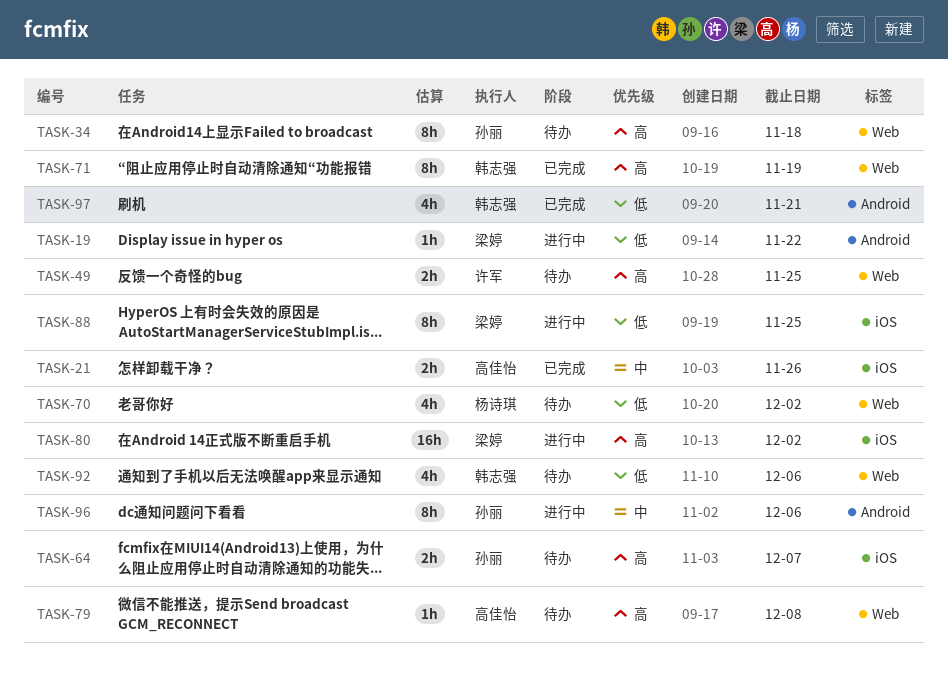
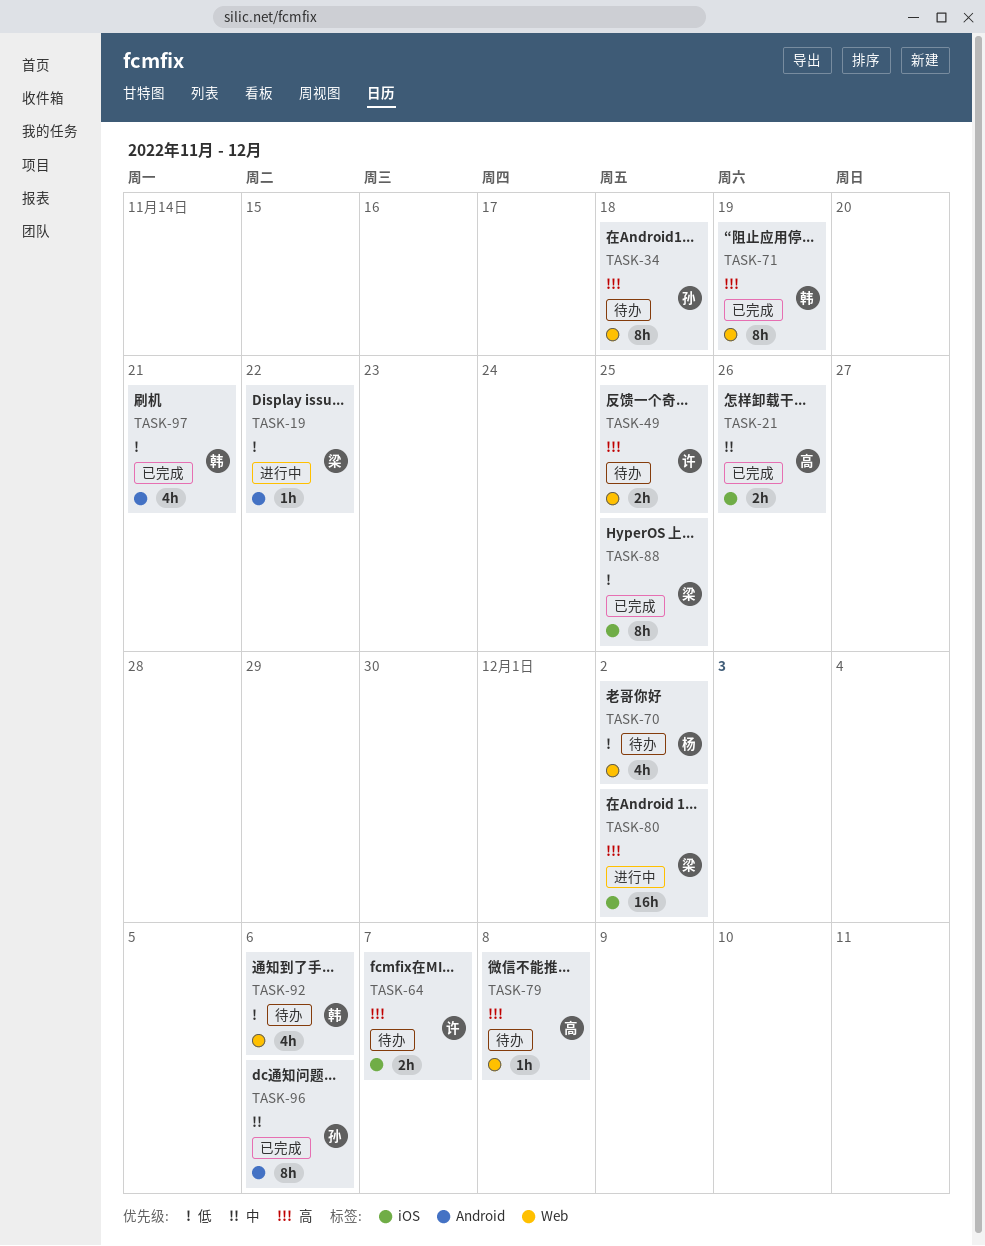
TASK-64, owner: 孙丽 -> 许军
TASK-88, status: 进行中 -> 已完成
TASK-96, status: 进行中 -> 已完成

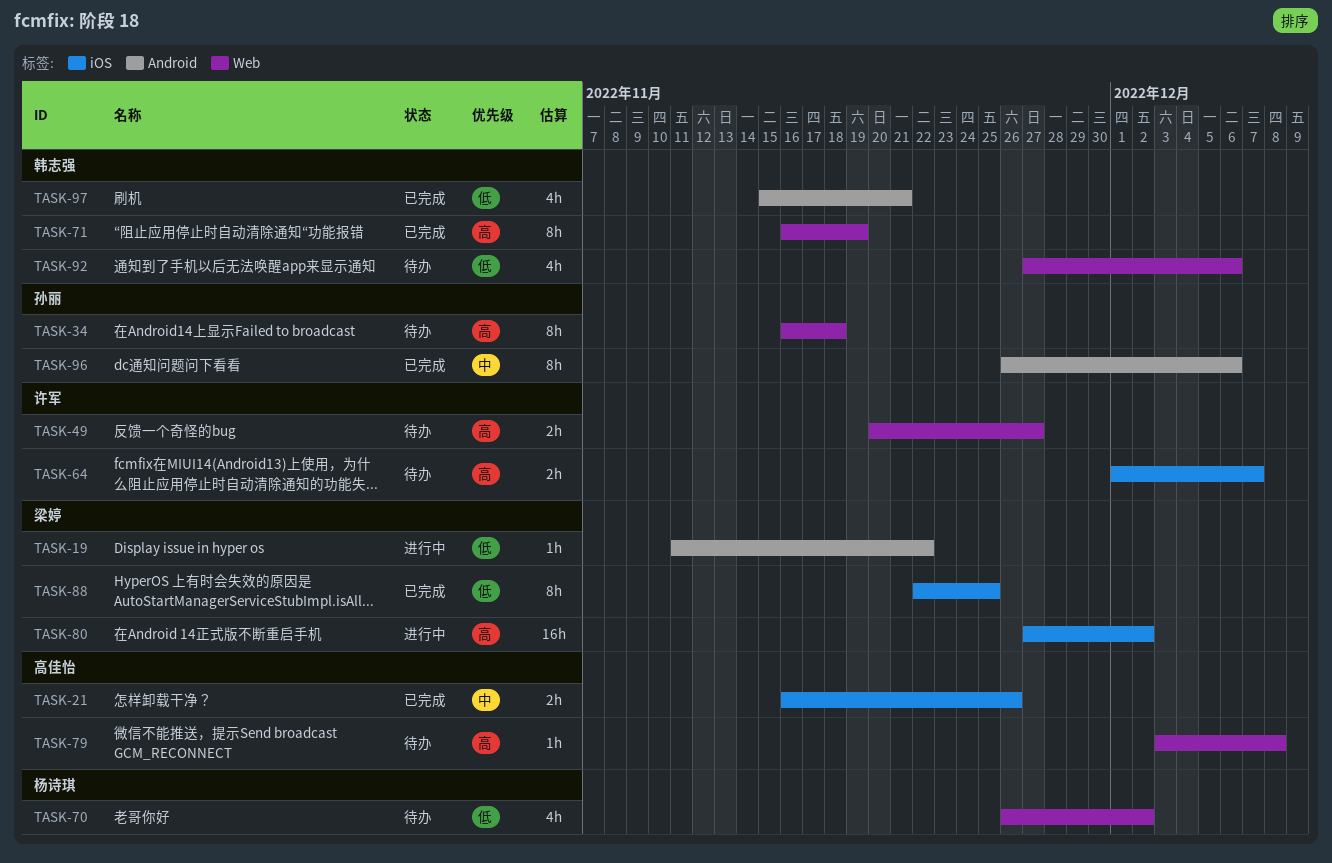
TASK-49, due: Nov 25 -> Nov 27

